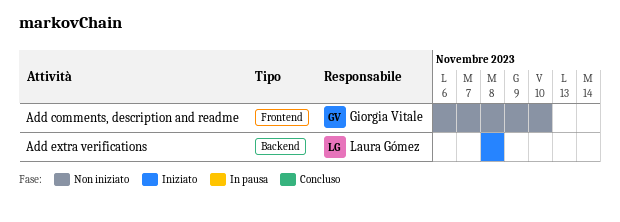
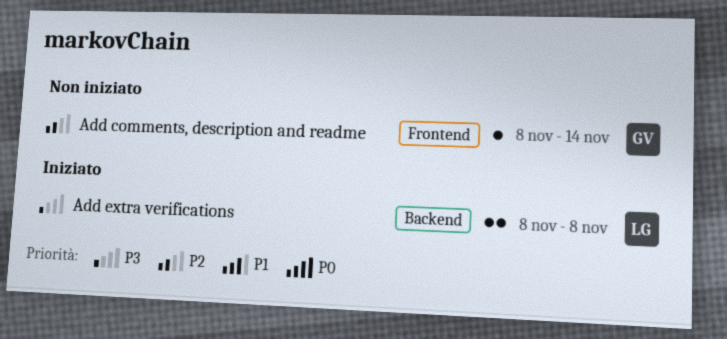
Add comments, description and readme, start: Nov 6 -> Nov 8
Add comments, description and readme, due: Nov 10 -> Nov 14

